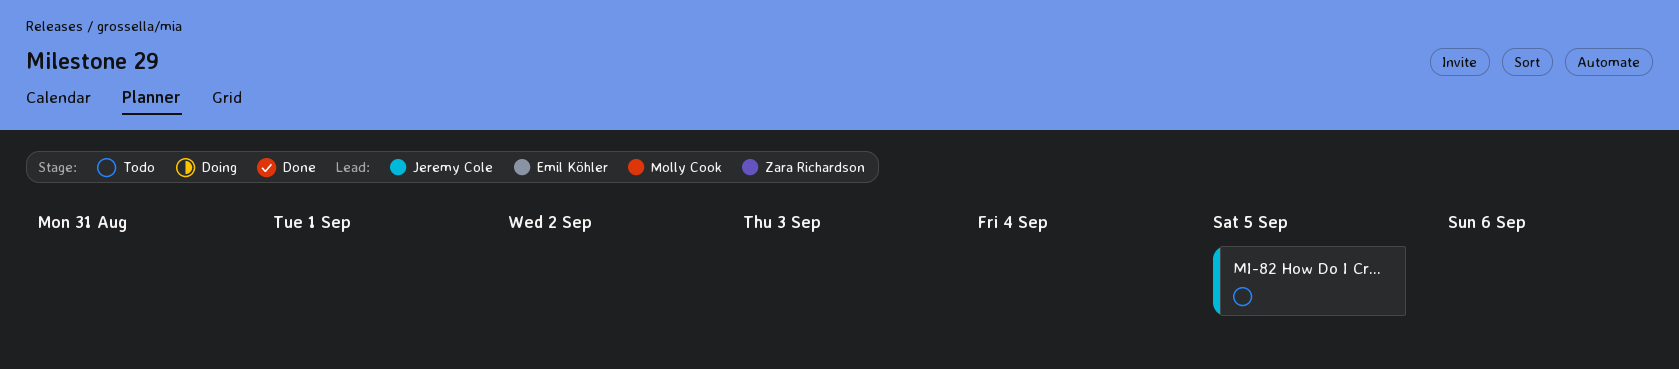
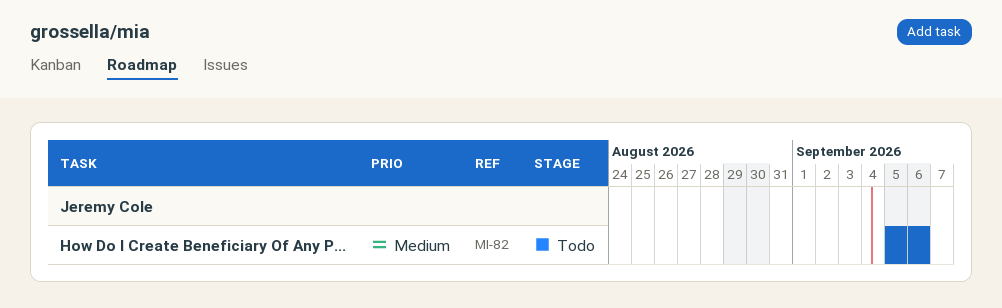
MI-82, due: Sep 5 -> Sep 6

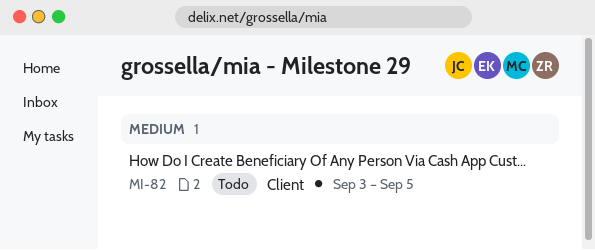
MI-82, start: Sep 5 -> Sep 3
MI-82, due: Sep 6 -> Sep 5

